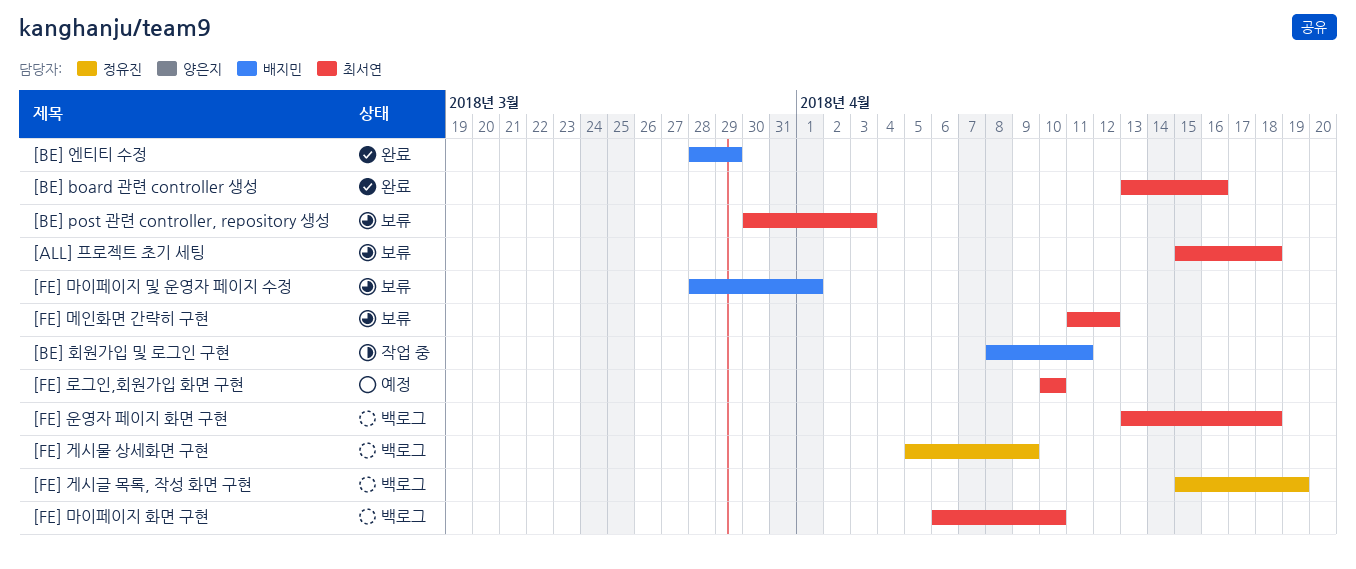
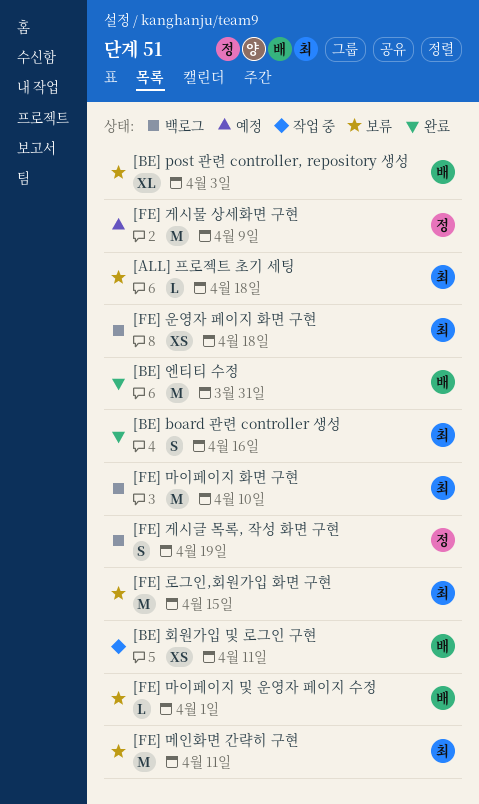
[BE] post 관련 controller, repository 생성, owner: 최서연 -> 배지민
[BE] 엔티티 수정, due: Mar 29 -> Mar 31
[FE] 게시물 상세화면 구현, status: 백로그 -> 예정
[FE] 로그인,회원가입 화면 구현, status: 예정 -> 보류
[FE] 로그인,회원가입 화면 구현, due: Apr 10 -> Apr 15
[FE] 메인화면 간략히 구현, due: Apr 12 -> Apr 11

